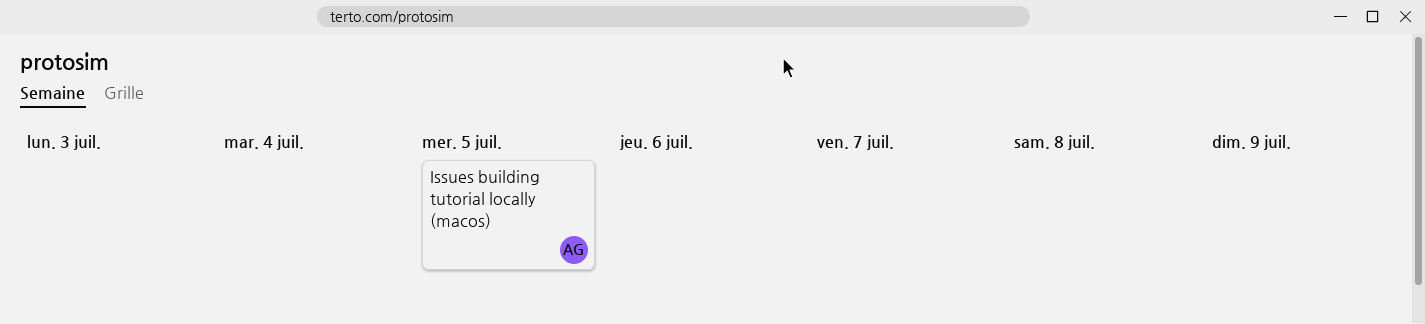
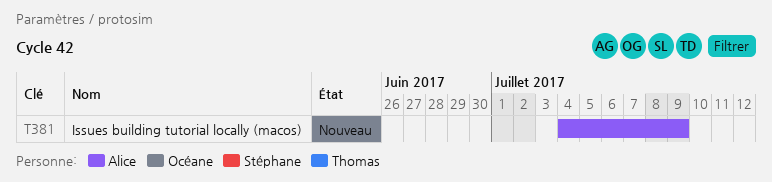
Issues building tutorial locally (macos), due: Jul 5 -> Jul 9

